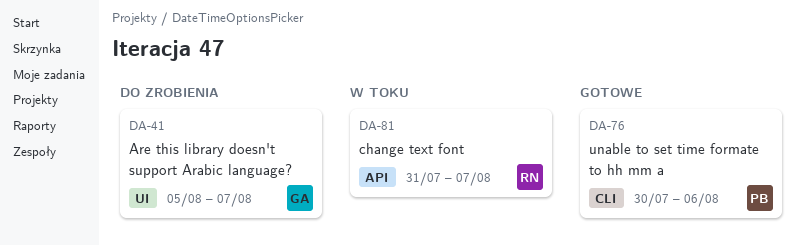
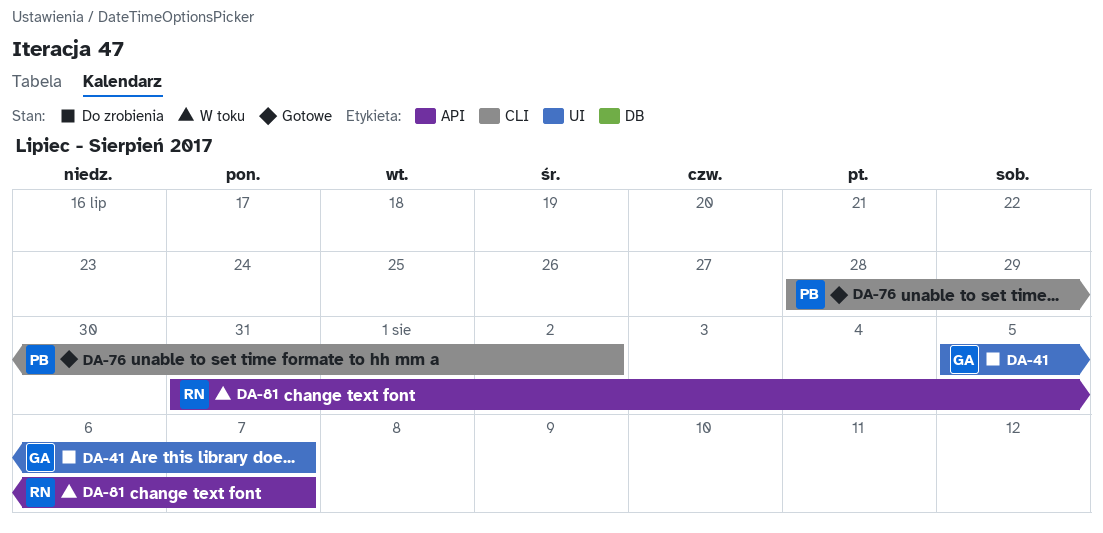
DA-76, start: Jul 30 -> Jul 28
DA-76, due: Aug 6 -> Aug 2

